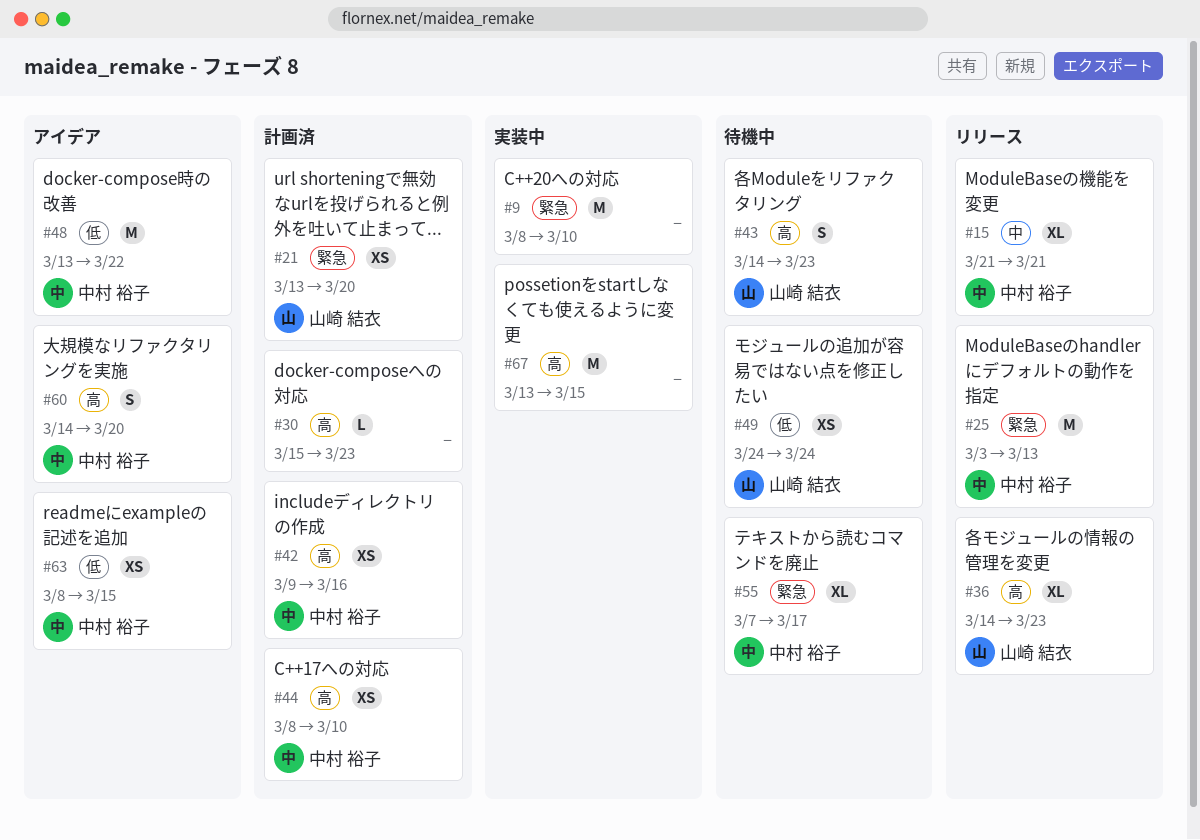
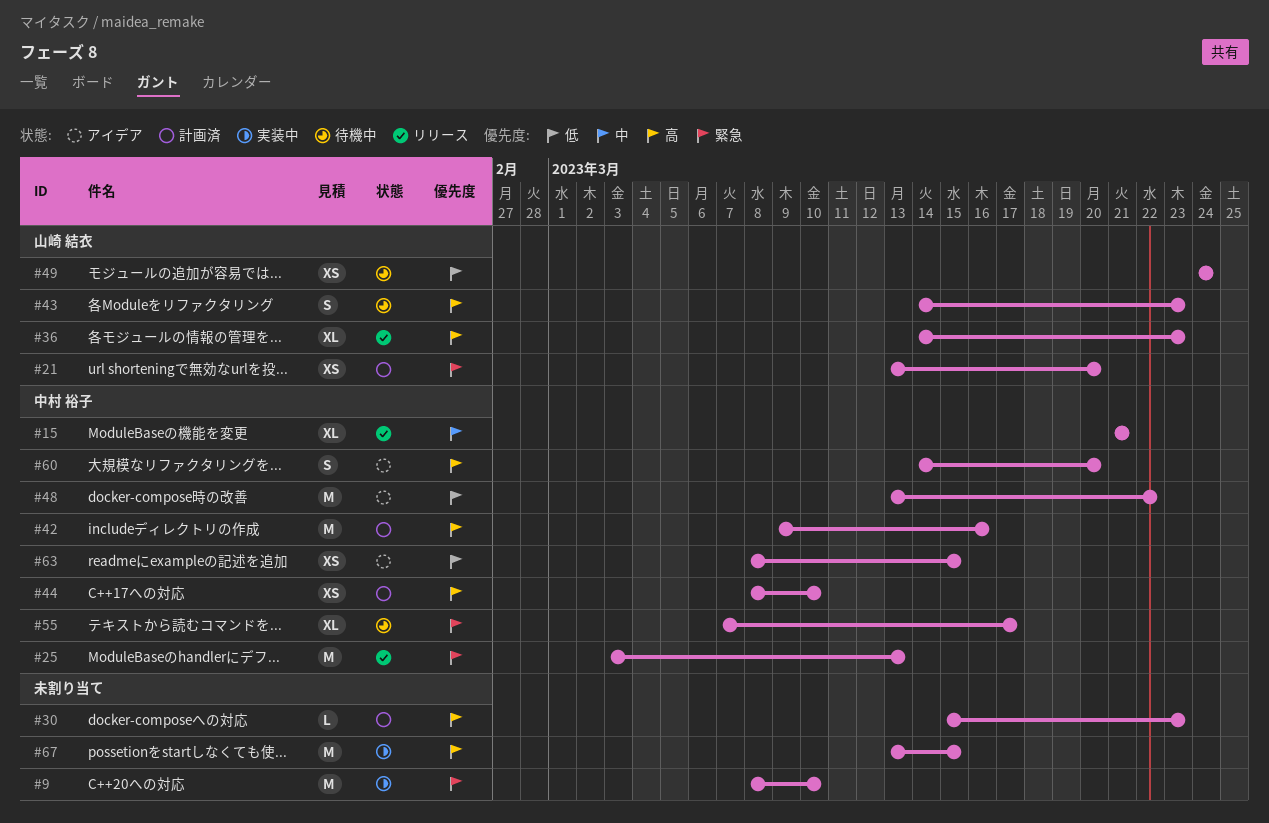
#42, estimate: XS -> M

